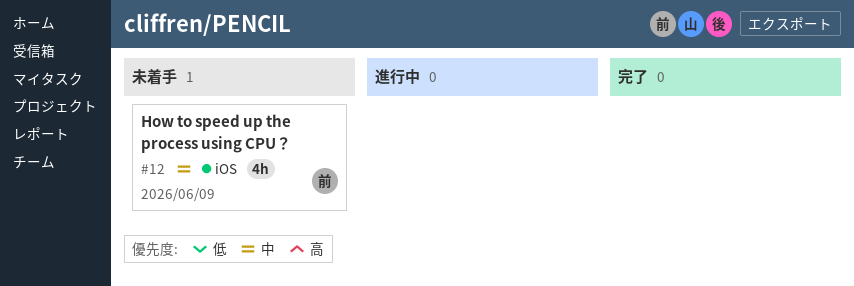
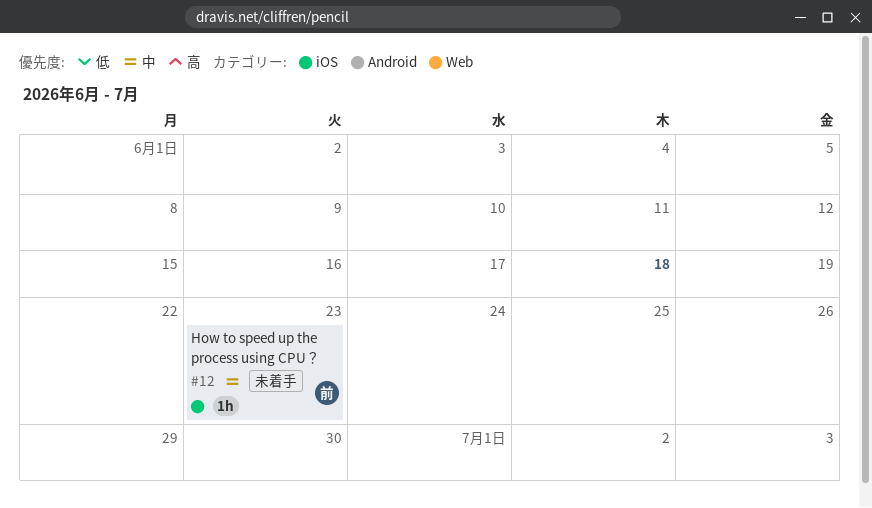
#12, estimate: 4h -> 1h
#12, due: Jun 9 -> Jun 23

